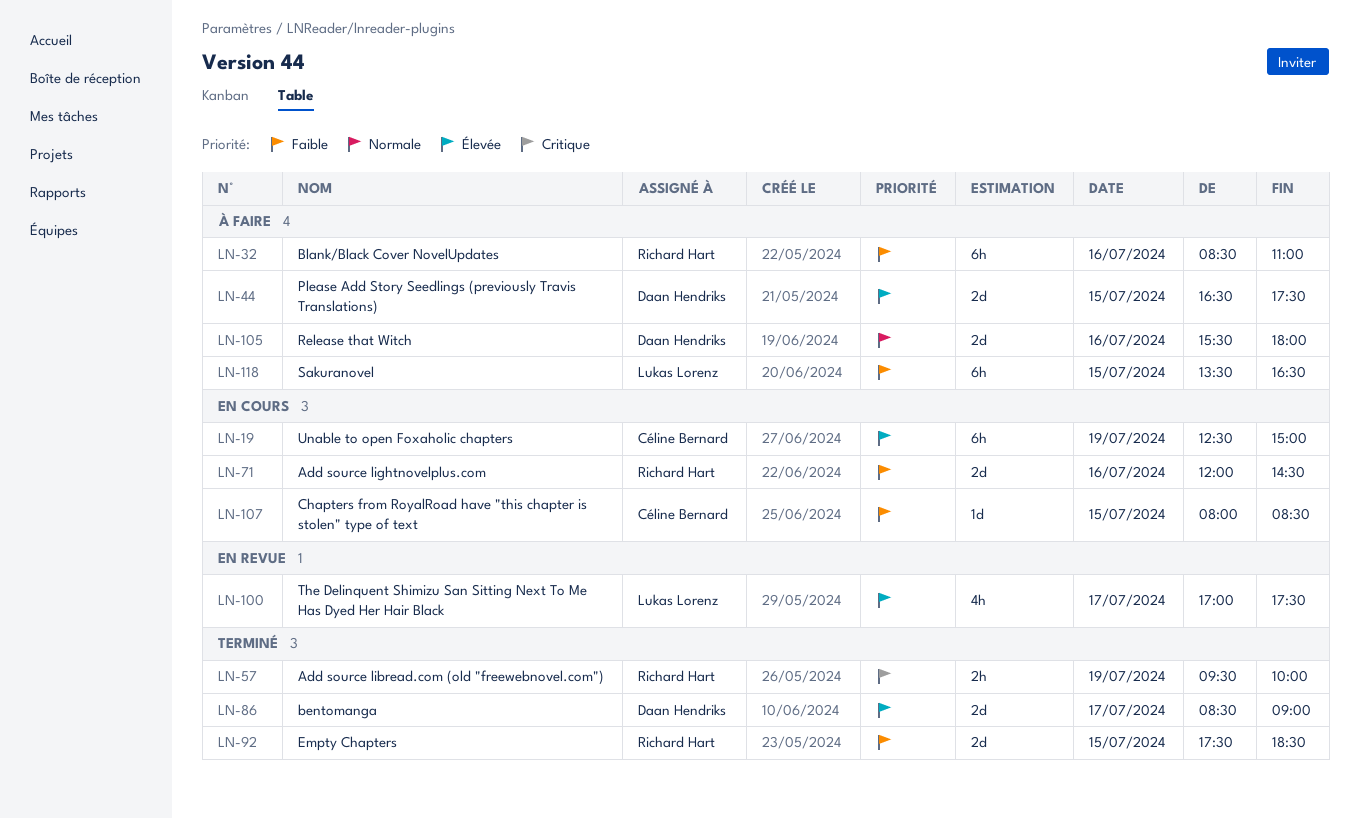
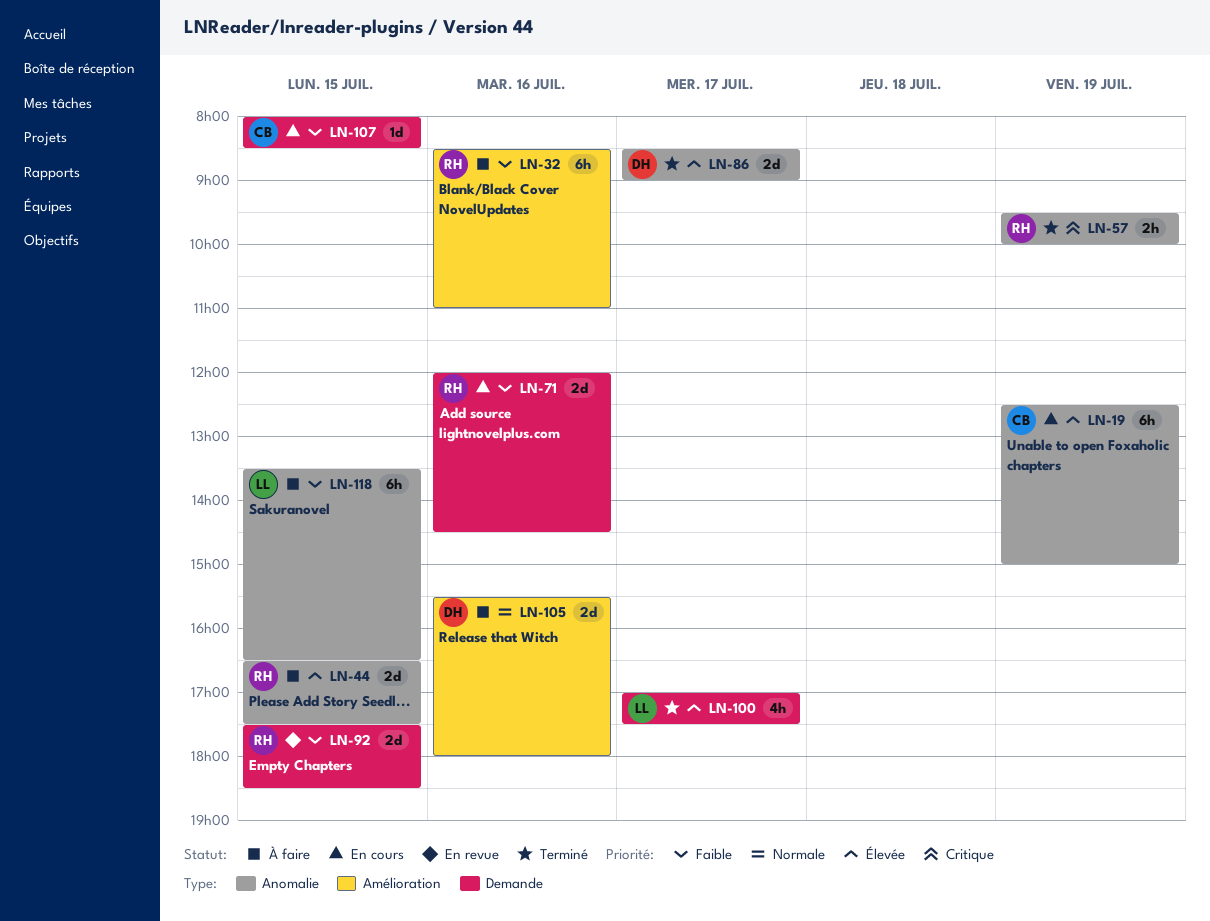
LN-44, owner: Daan Hendriks -> Richard Hart
LN-92, status: Terminé -> En revue
LN-100, status: En revue -> Terminé

